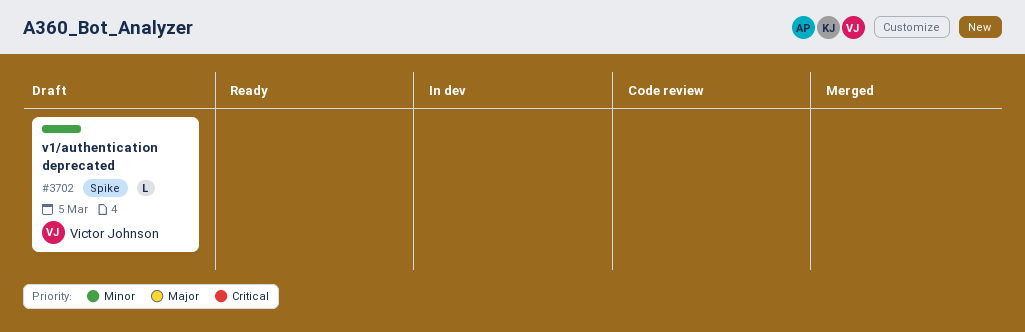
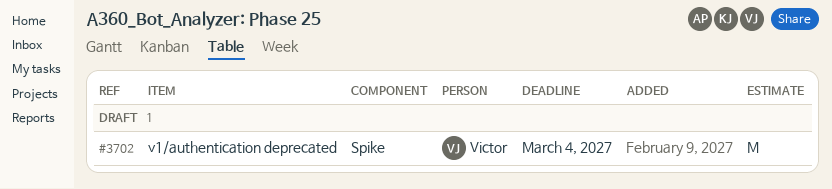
#3702, estimate: L -> M
#3702, due: Mar 5 -> Mar 4

